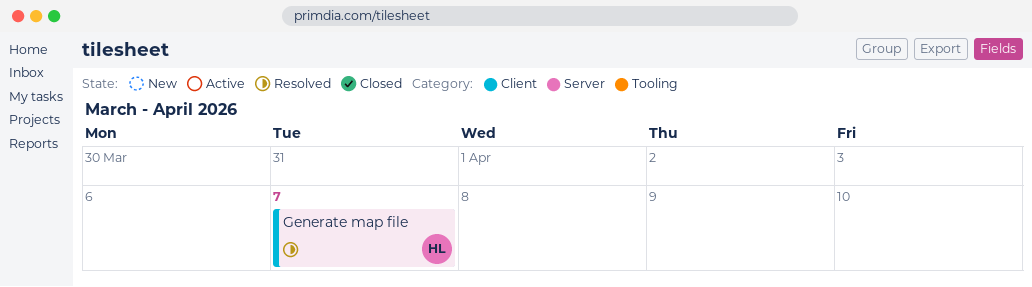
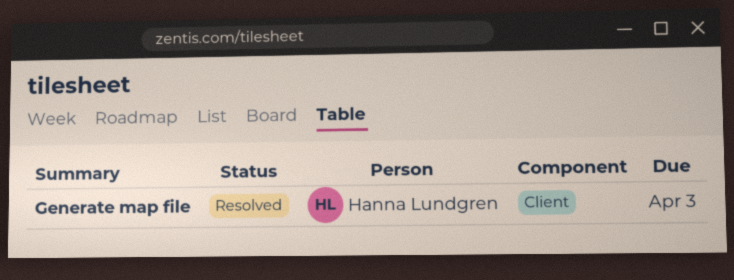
Generate map file, due: Apr 7 -> Apr 3

